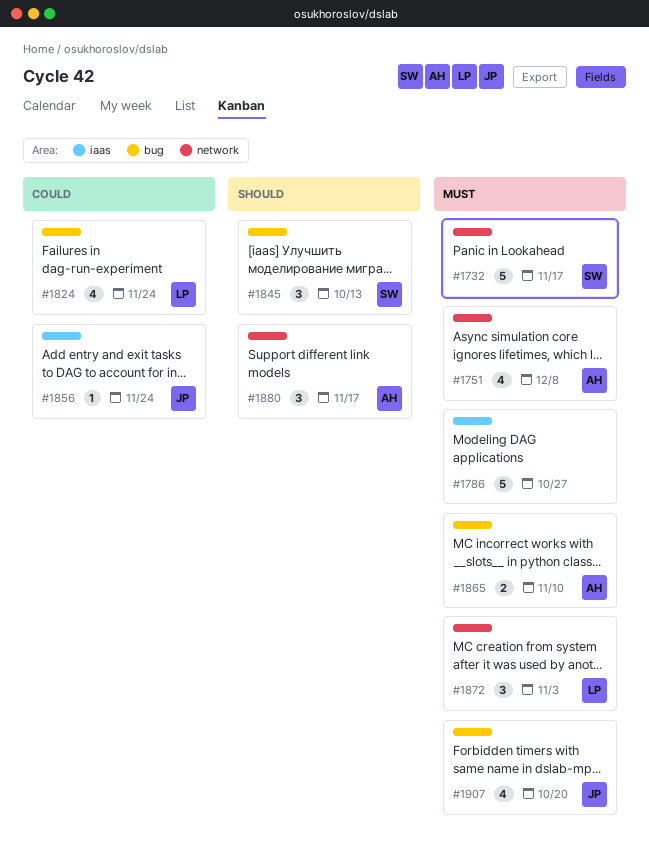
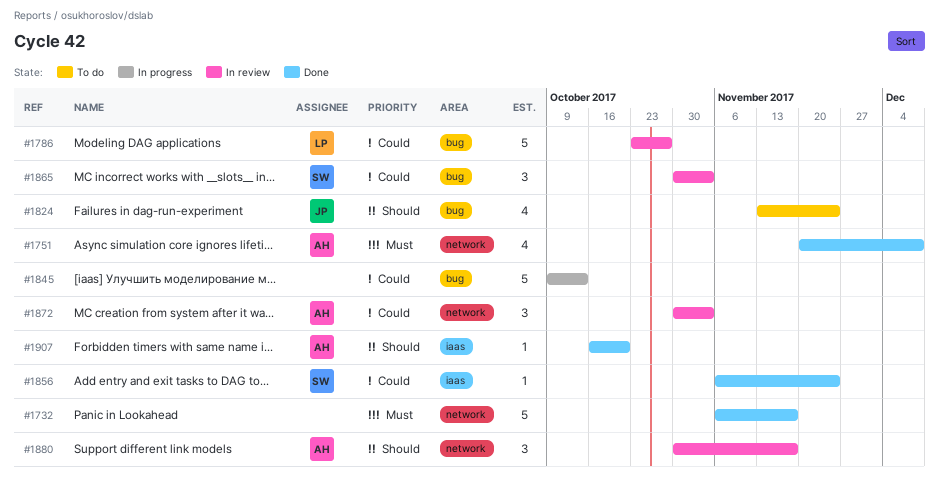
#1732, owner: SW -> none
#1786, owner: none -> LP
#1786, priority: Must -> Could
#1786, label: iaas -> bug
#1824, owner: LP -> JP
#1824, priority: Could -> Should
#1845, owner: SW -> none
#1845, priority: Should -> Could
#1845, estimate: 3 -> 5
#1856, owner: JP -> SW
#1865, owner: AH -> SW
#1865, priority: Must -> Could
#1865, estimate: 2 -> 3
#1865, due: Nov 10 -> Nov 3
#1872, owner: LP -> AH
#1872, priority: Must -> Could
#1907, owner: JP -> AH
#1907, priority: Must -> Should
#1907, label: bug -> iaas
#1907, estimate: 4 -> 1

